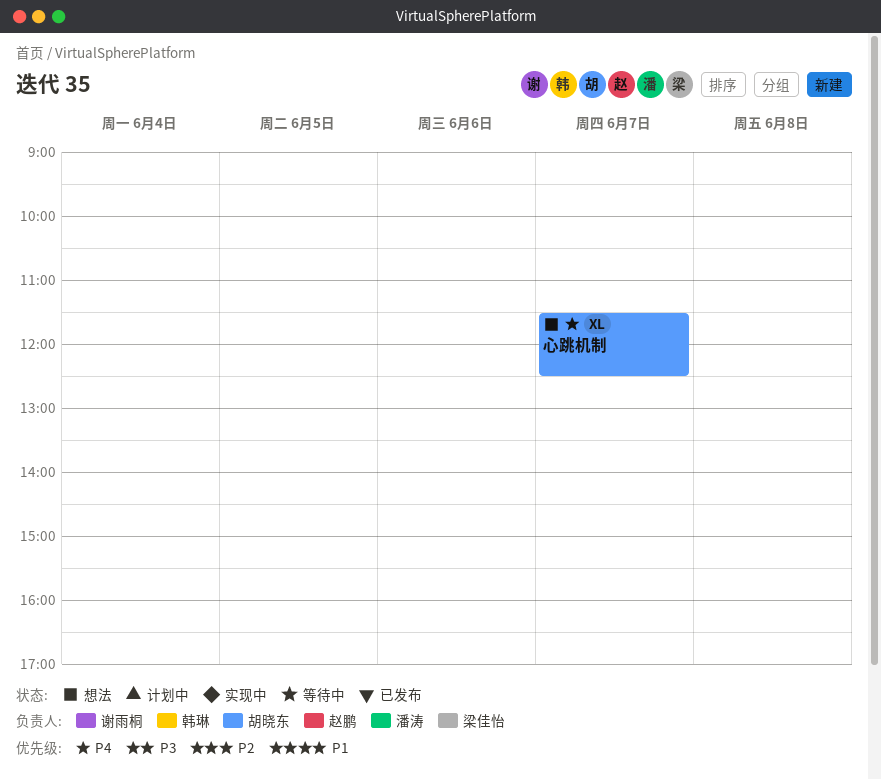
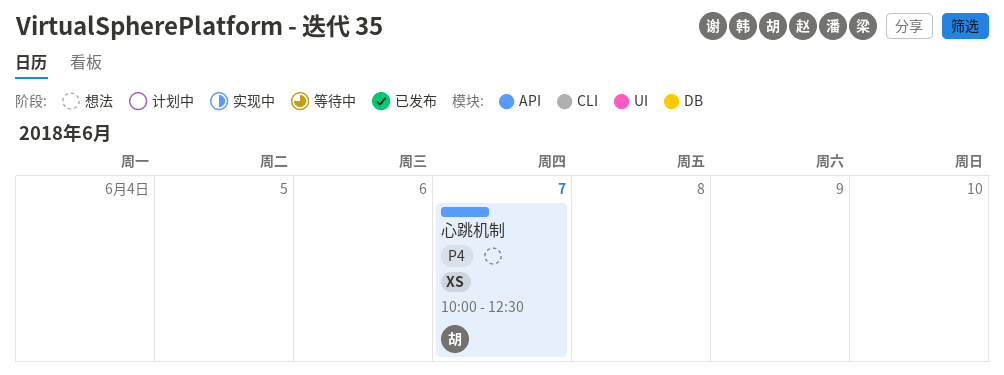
心跳机制, estimate: XL -> XS
心跳机制, begins: 11:30 -> 10:00

